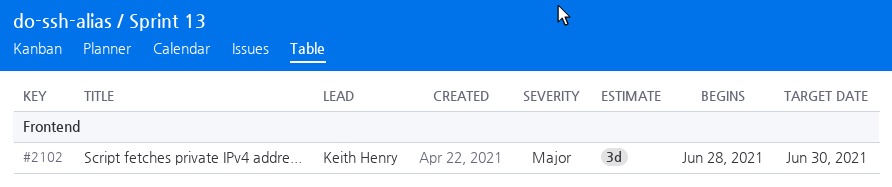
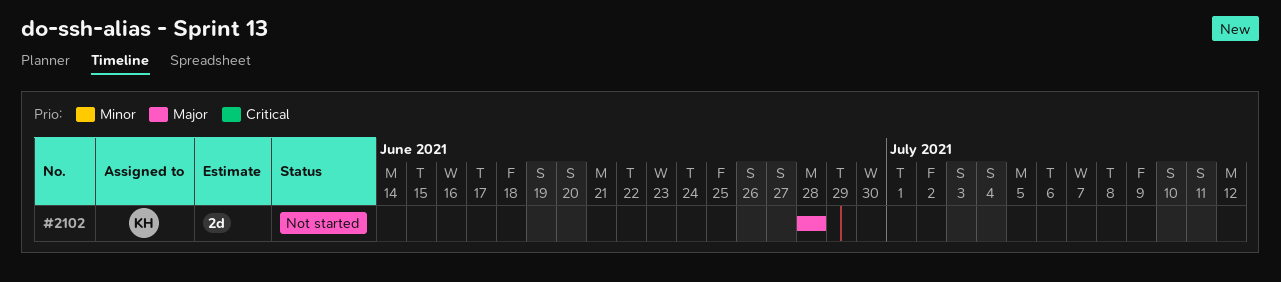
#2102, estimate: 3d -> 2d
#2102, due: Jun 30 -> Jun 28

